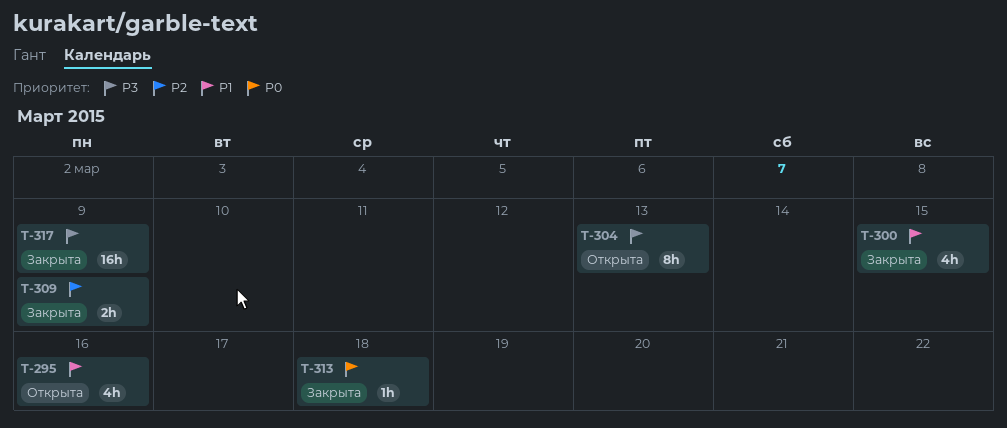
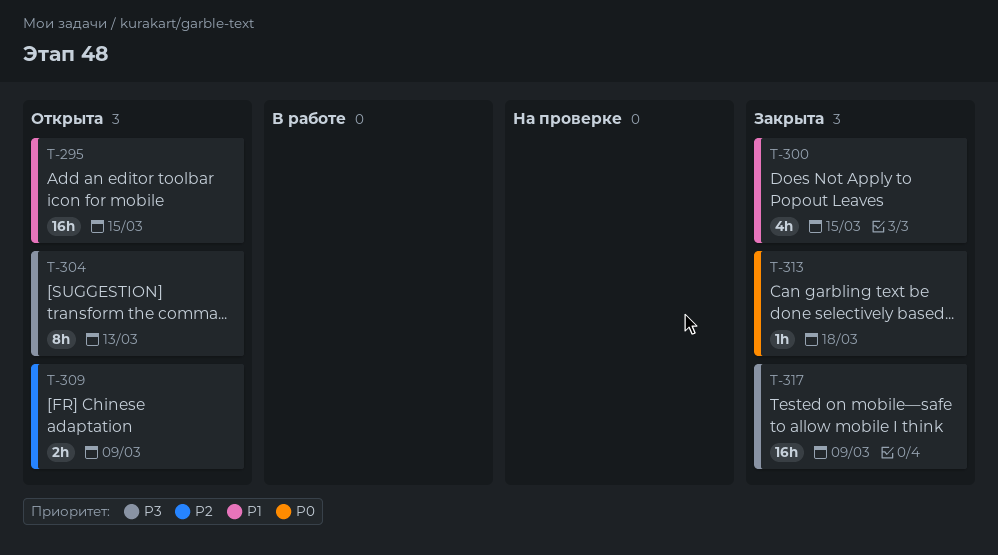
T-295, estimate: 4h -> 16h
T-295, due: Mar 16 -> Mar 15
T-309, status: Закрыта -> Открыта

